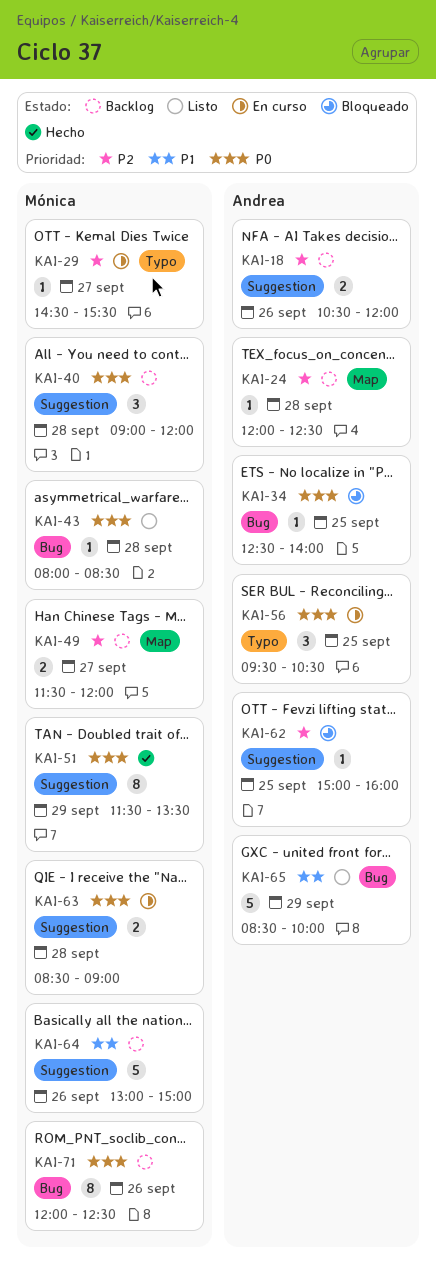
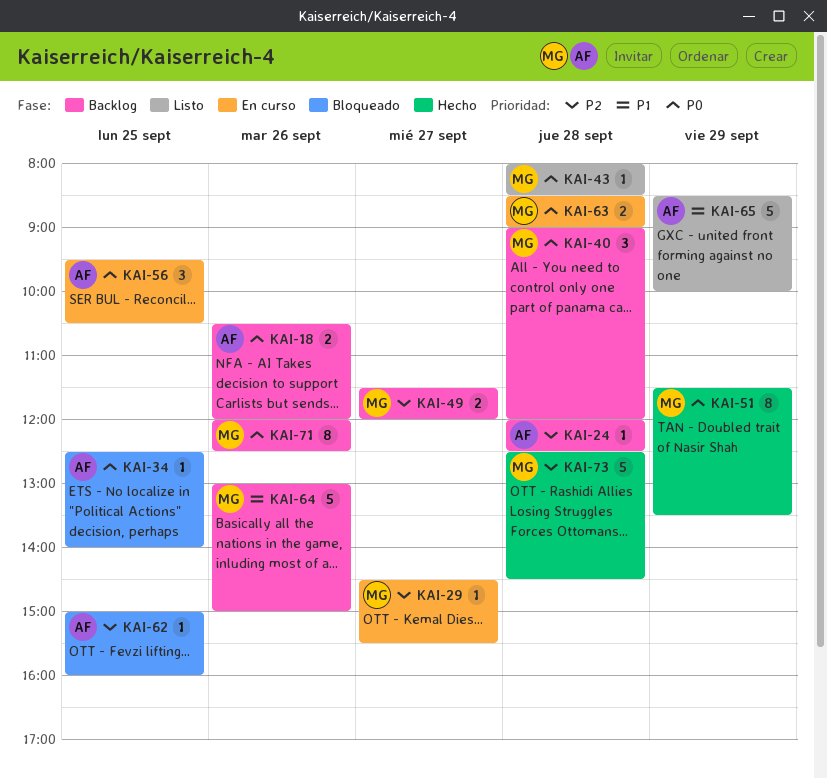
KAI-18, priority: P2 -> P0
KAI-73: none -> present

